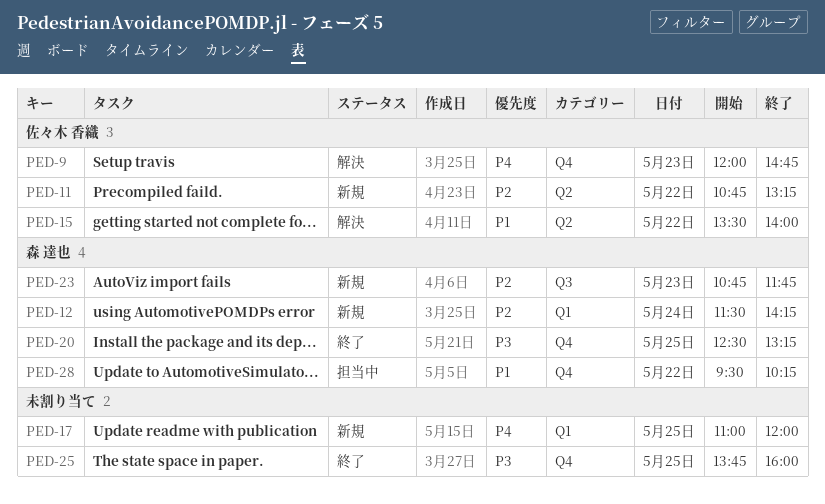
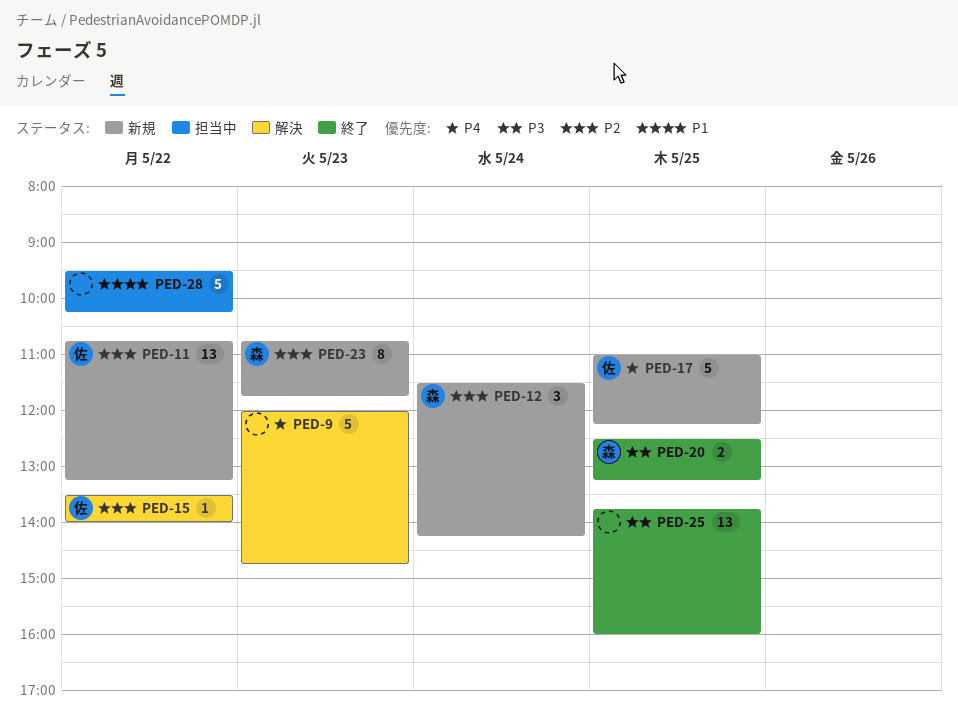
PED-9, owner: 佐々木 香織 -> none
PED-15, priority: P1 -> P2
PED-17, owner: none -> 佐々木 香織
PED-17, ends: 12:00 -> 12:15
PED-28, owner: 森 達也 -> none

